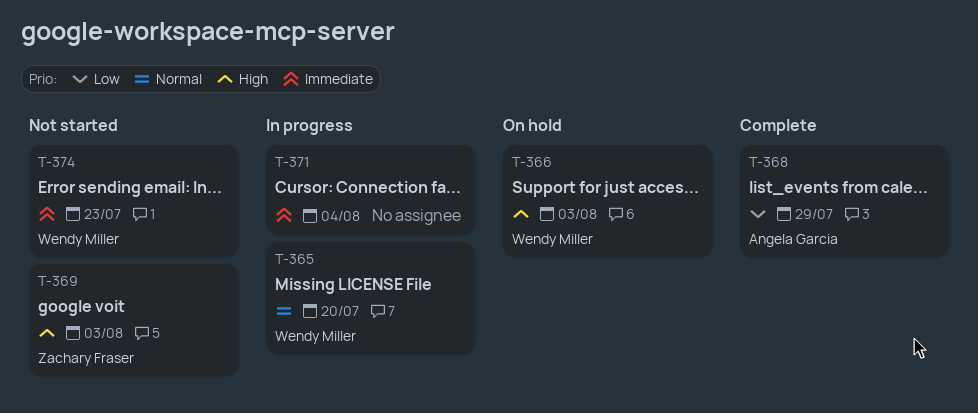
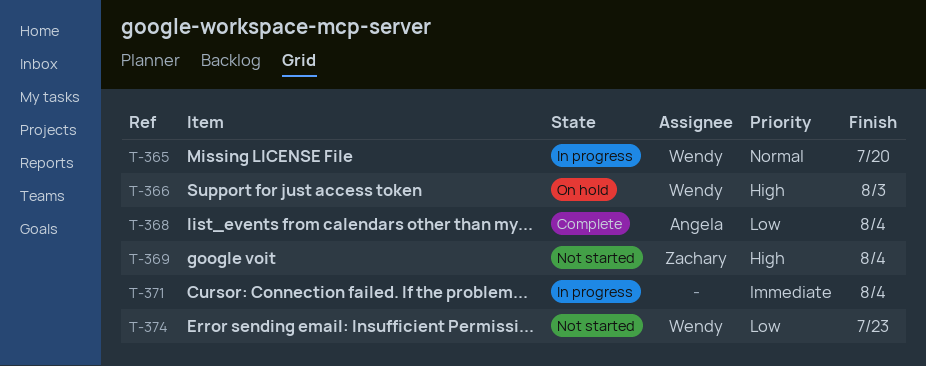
T-368, due: Jul 29 -> Aug 4
T-369, due: Aug 3 -> Aug 4
T-374, priority: Immediate -> Low

